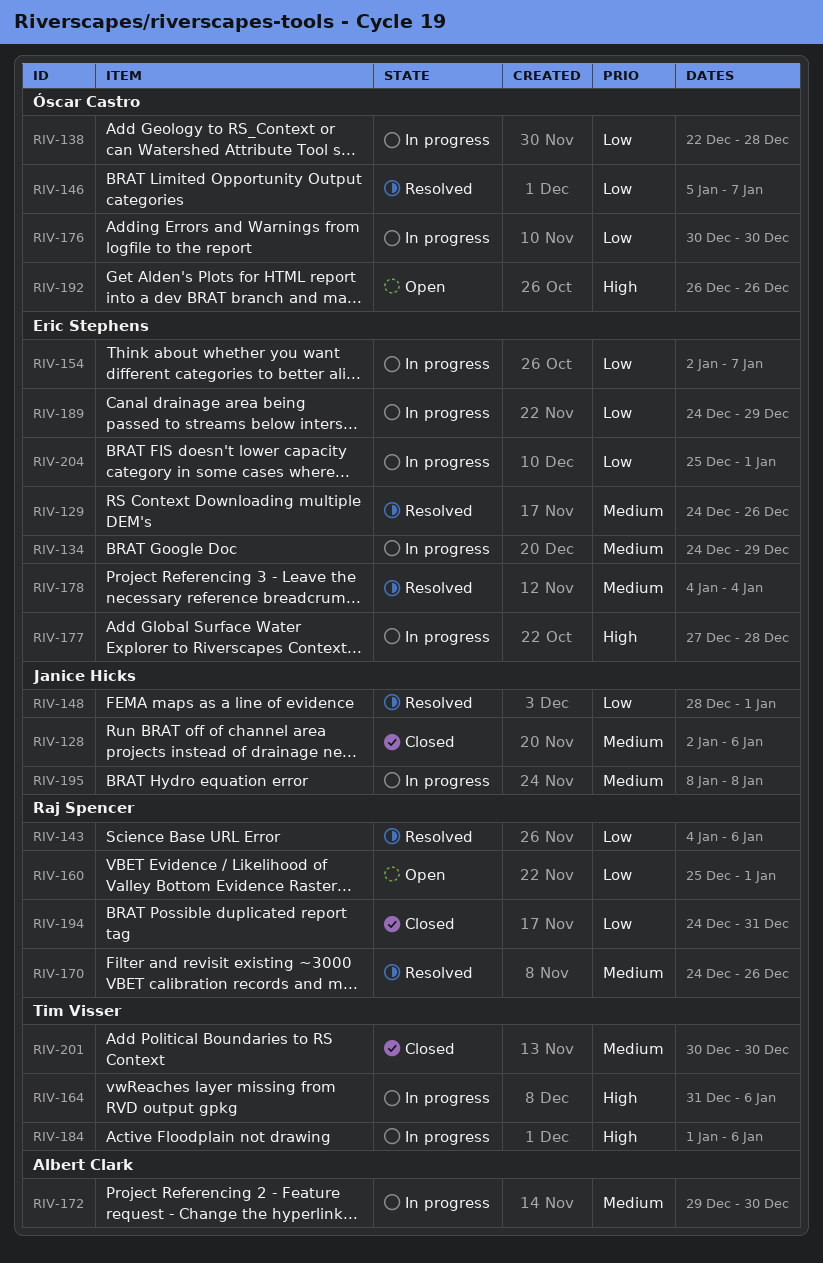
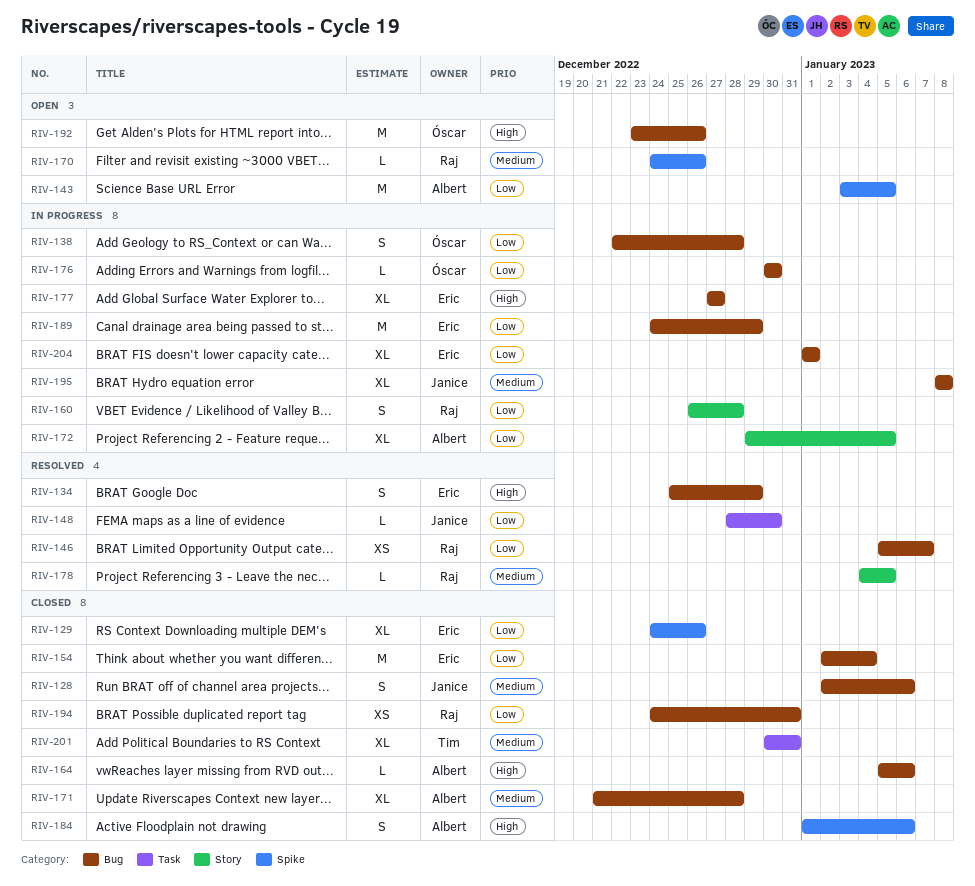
RIV-129, status: Resolved -> Closed
RIV-129, priority: Medium -> Low
RIV-134, status: In progress -> Resolved
RIV-134, priority: Medium -> High
RIV-134, start: Dec 24 -> Dec 25
RIV-143, status: Resolved -> Open
RIV-143, owner: Raj Spencer -> Albert Clark
RIV-143, start: Jan 4 -> Jan 3
RIV-143, due: Jan 6 -> Jan 5
RIV-146, owner: Óscar Castro -> Raj Spencer
RIV-148, due: Jan 1 -> Dec 30
RIV-154, status: In progress -> Closed
RIV-154, due: Jan 7 -> Jan 4
RIV-160, status: Open -> In progress
RIV-160, start: Dec 25 -> Dec 26
RIV-160, due: Jan 1 -> Dec 28
RIV-164, status: In progress -> Closed
RIV-164, owner: Tim Visser -> Albert Clark
RIV-164, start: Dec 31 -> Jan 5
RIV-170, status: Resolved -> Open
RIV-171: none -> present
RIV-172, priority: Medium -> Low
RIV-172, due: Dec 30 -> Jan 5
RIV-177, due: Dec 28 -> Dec 27
RIV-178, owner: Eric Stephens -> Raj Spencer
RIV-178, due: Jan 4 -> Jan 5
RIV-184, status: In progress -> Closed
RIV-184, owner: Tim Visser -> Albert Clark
RIV-192, start: Dec 26 -> Dec 23
RIV-201, due: Dec 30 -> Dec 31
RIV-204, start: Dec 25 -> Jan 1

